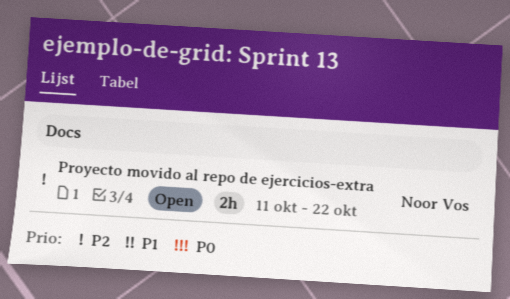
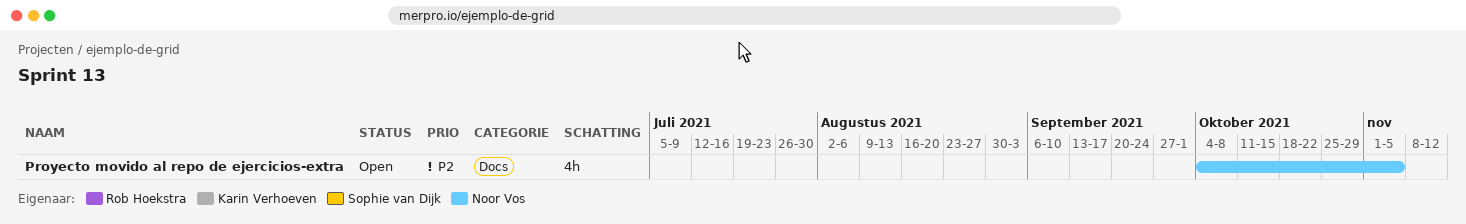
Proyecto movido al repo de ejercicios-extra, estimate: 2h -> 4h
Proyecto movido al repo de ejercicios-extra, start: Oct 11 -> Oct 4
Proyecto movido al repo de ejercicios-extra, due: Oct 22 -> Nov 5

